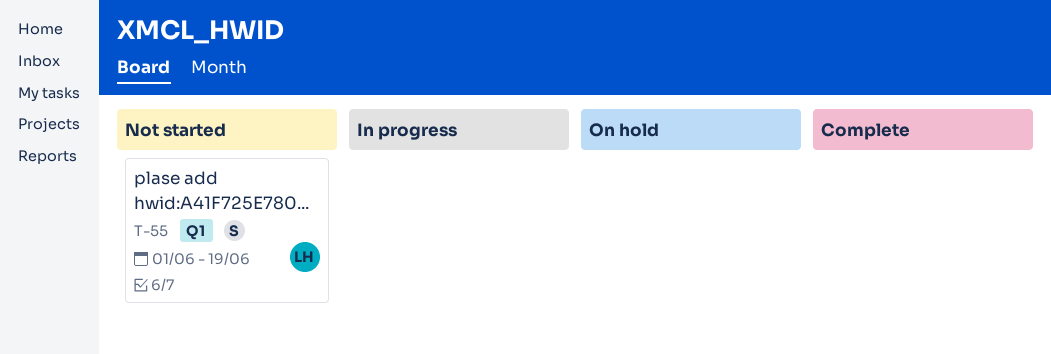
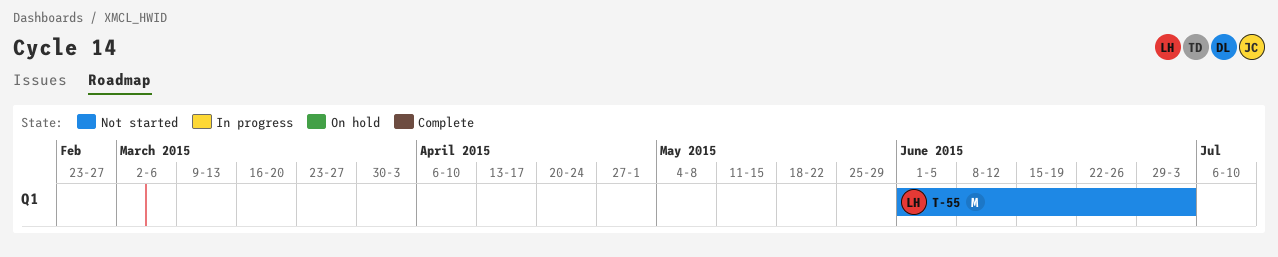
T-55, estimate: S -> M
T-55, due: Jun 19 -> Jul 3

